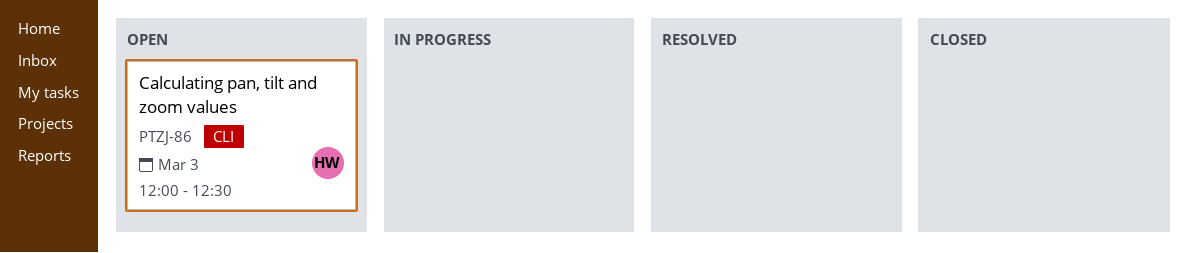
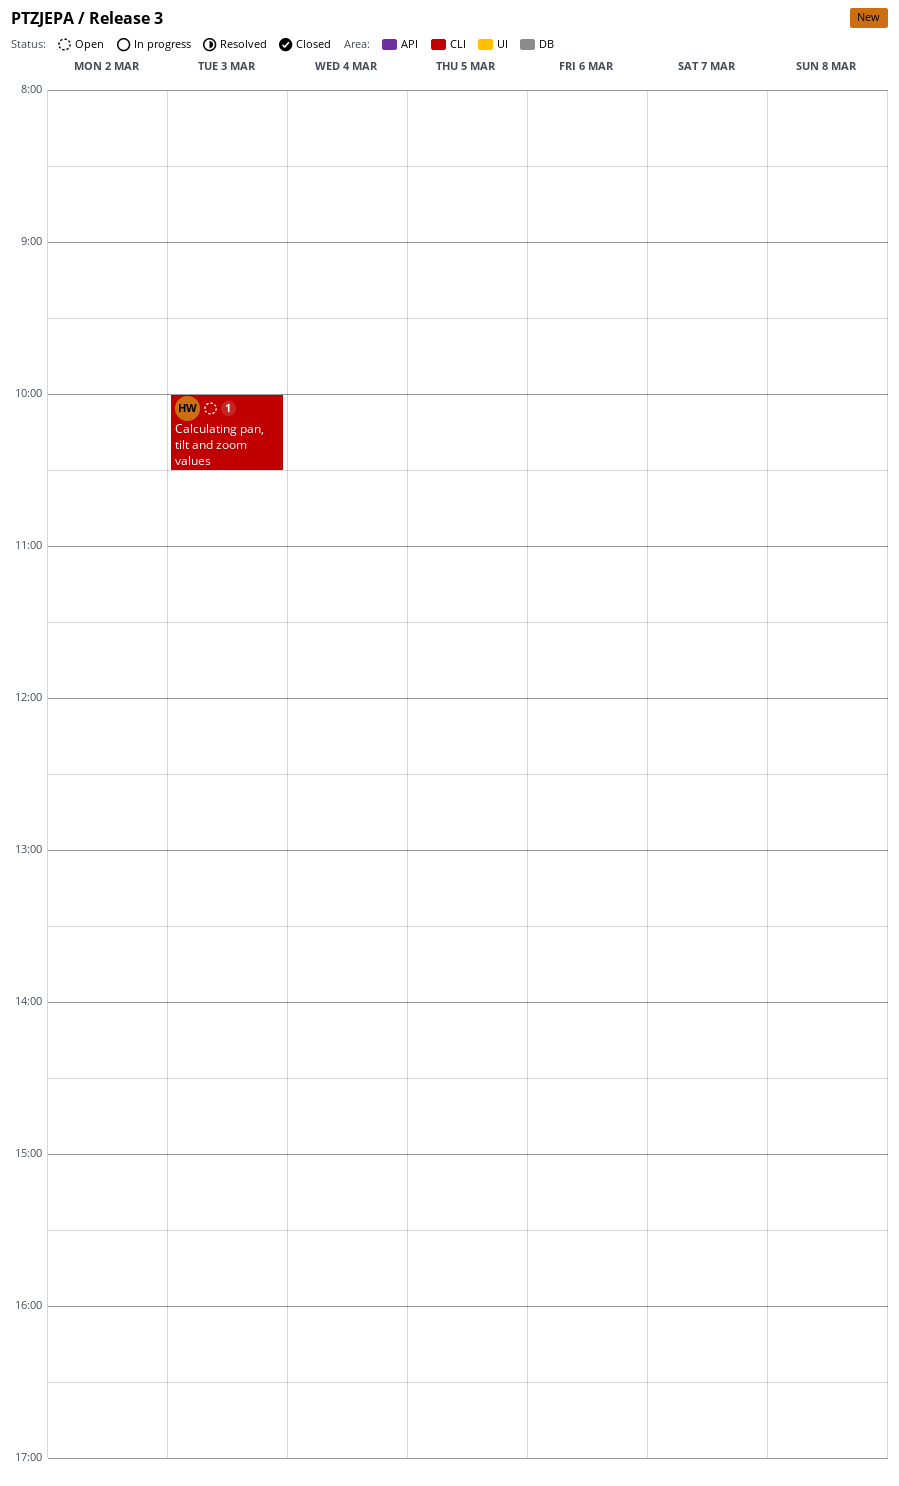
Calculating pan, tilt and zoom values, begins: 12:00 -> 10:00
Calculating pan, tilt and zoom values, ends: 12:30 -> 10:30

